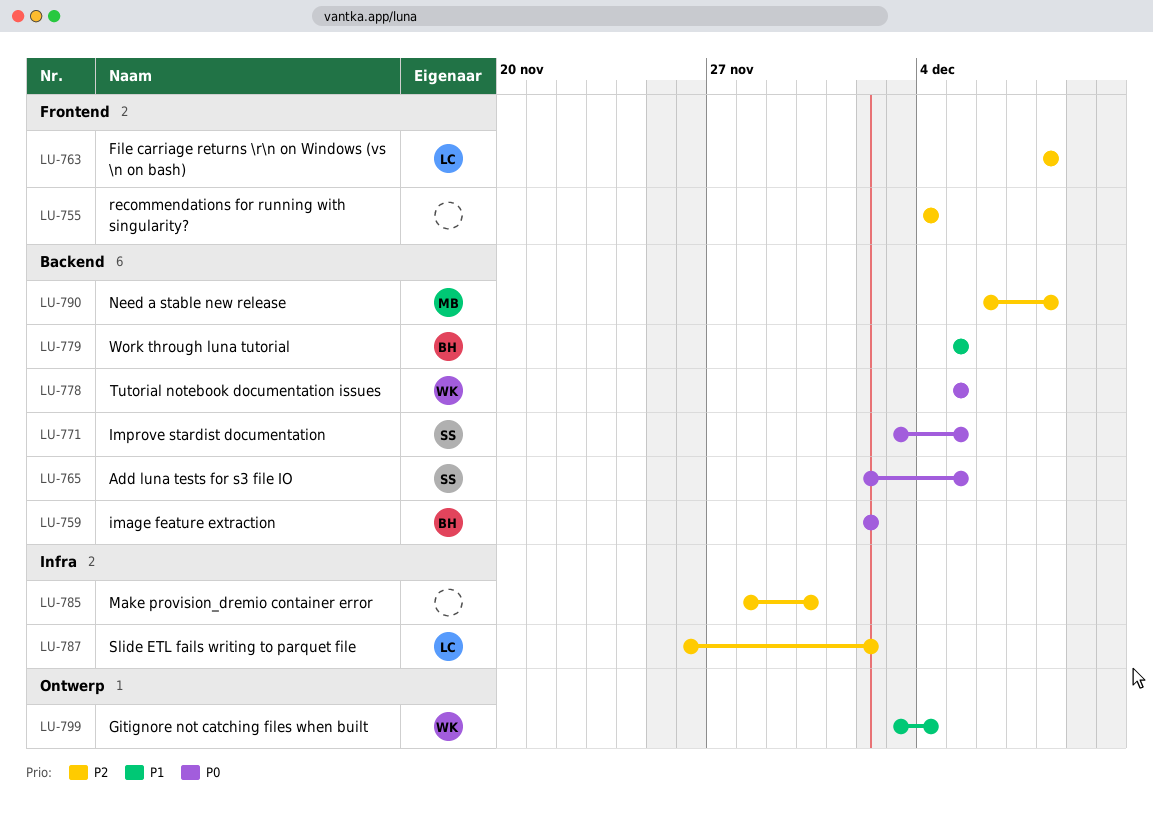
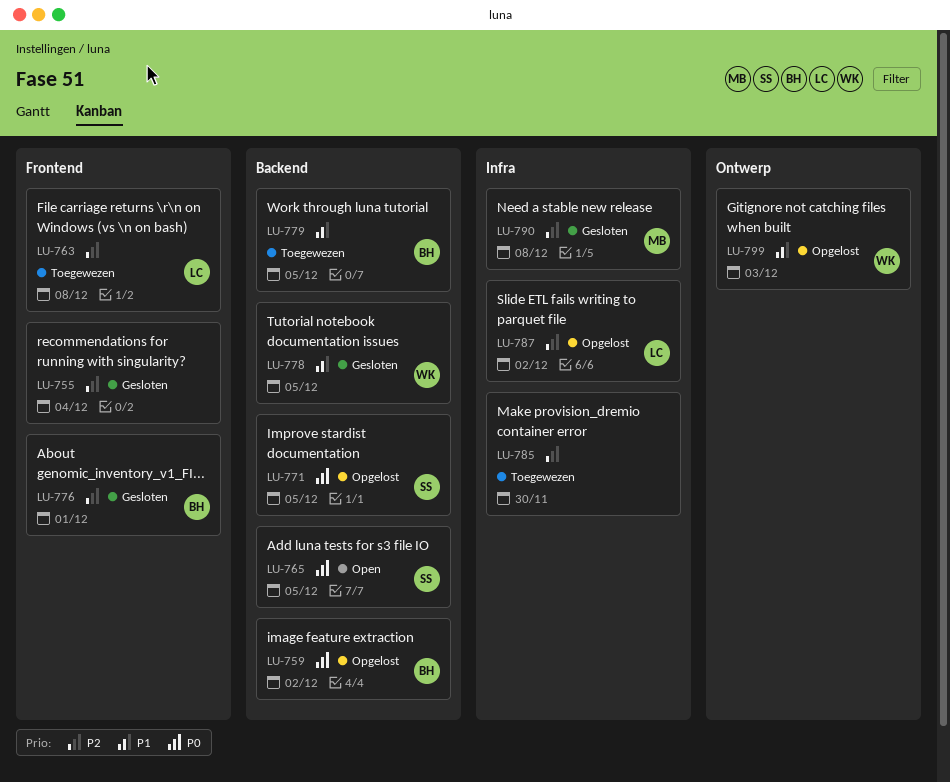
LU-776: none -> present
LU-778, priority: P0 -> P1
LU-790, label: Backend -> Infra
LU-799, due: Dec 4 -> Dec 3

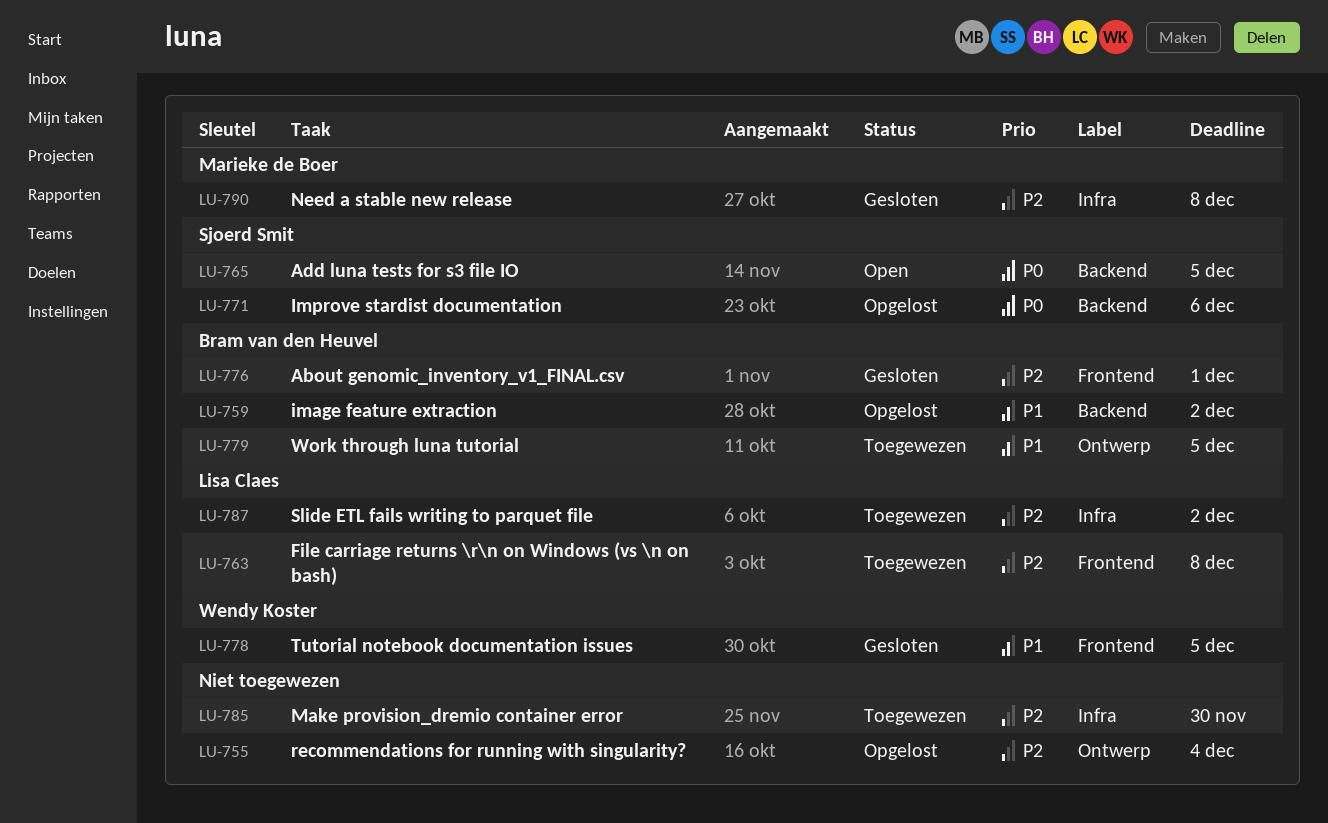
LU-755, status: Gesloten -> Opgelost
LU-755, label: Frontend -> Ontwerp
LU-759, priority: P0 -> P1
LU-771, due: Dec 5 -> Dec 6
LU-778, label: Backend -> Frontend
LU-779, label: Backend -> Ontwerp
LU-787, status: Opgelost -> Toegewezen
LU-799: present -> none

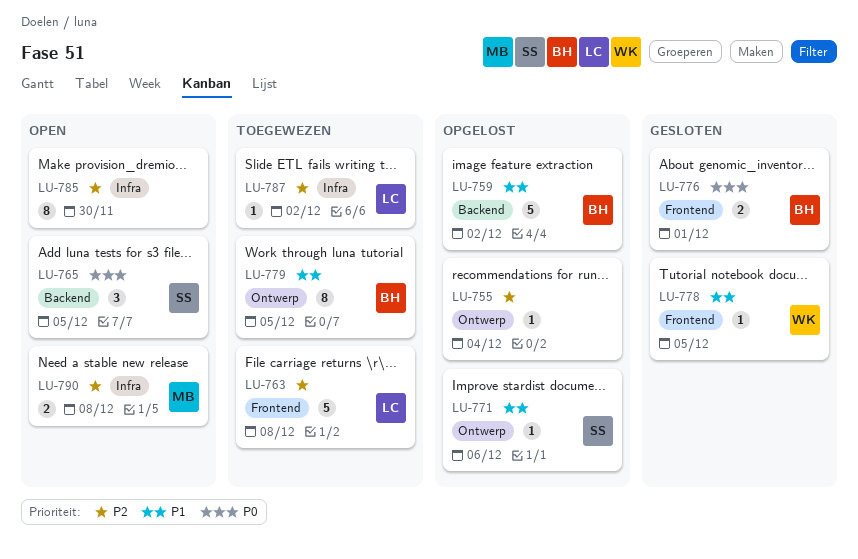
LU-771, priority: P0 -> P1
LU-771, label: Backend -> Ontwerp
LU-776, priority: P2 -> P0
LU-785, status: Toegewezen -> Open
LU-790, status: Gesloten -> Open

